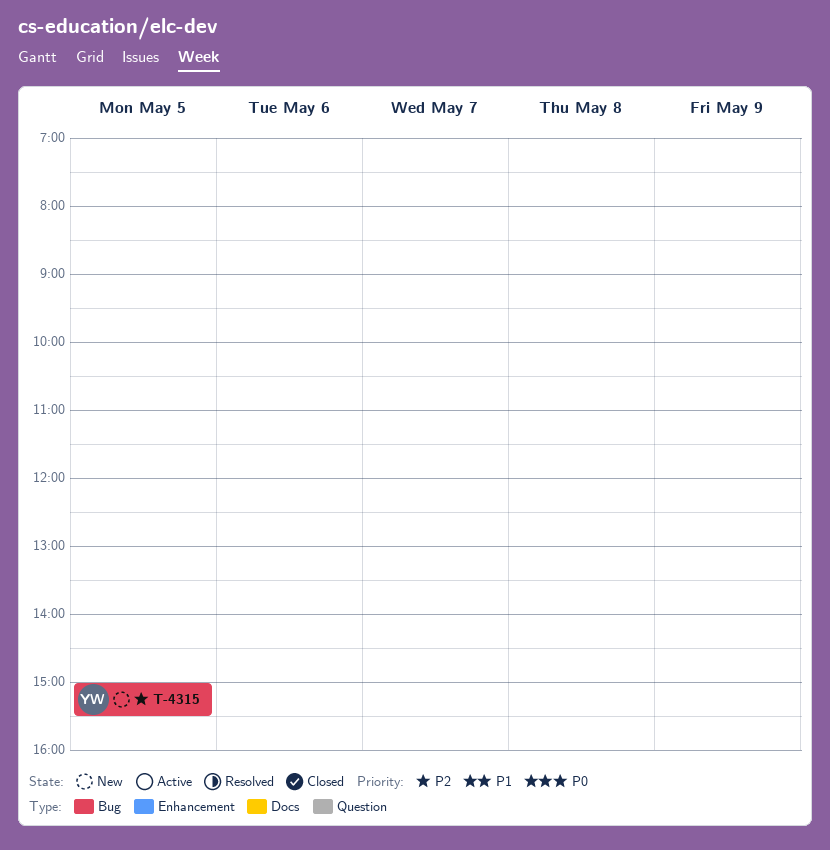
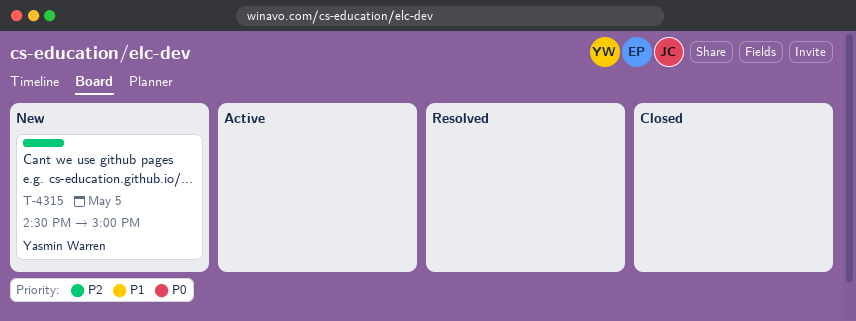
T-4315, begins: 15:00 -> 14:30
T-4315, ends: 15:30 -> 15:00

